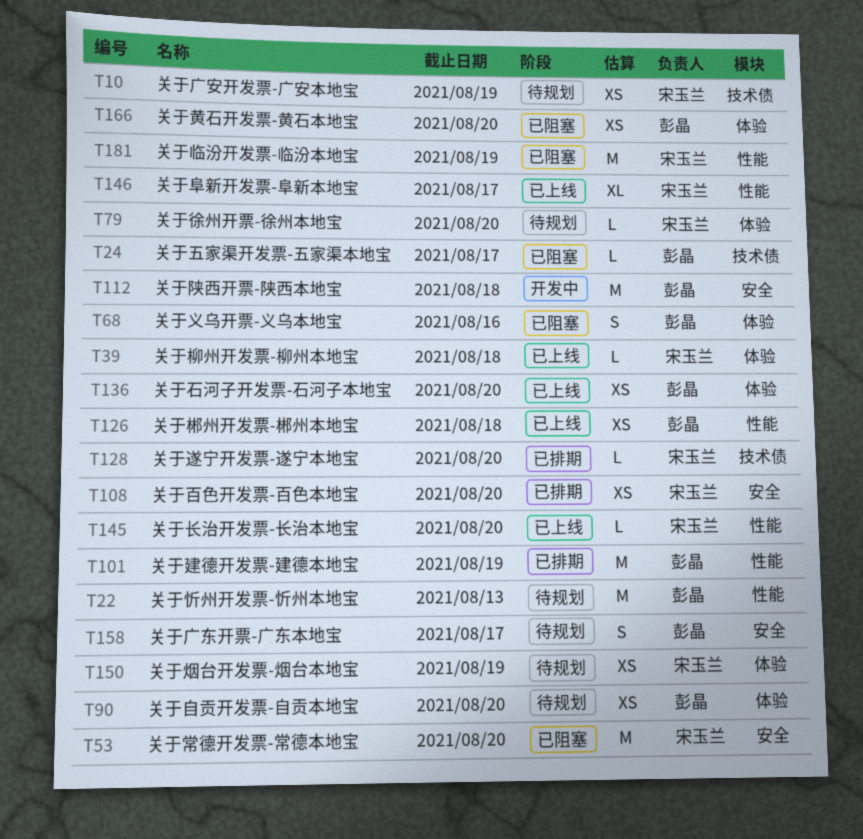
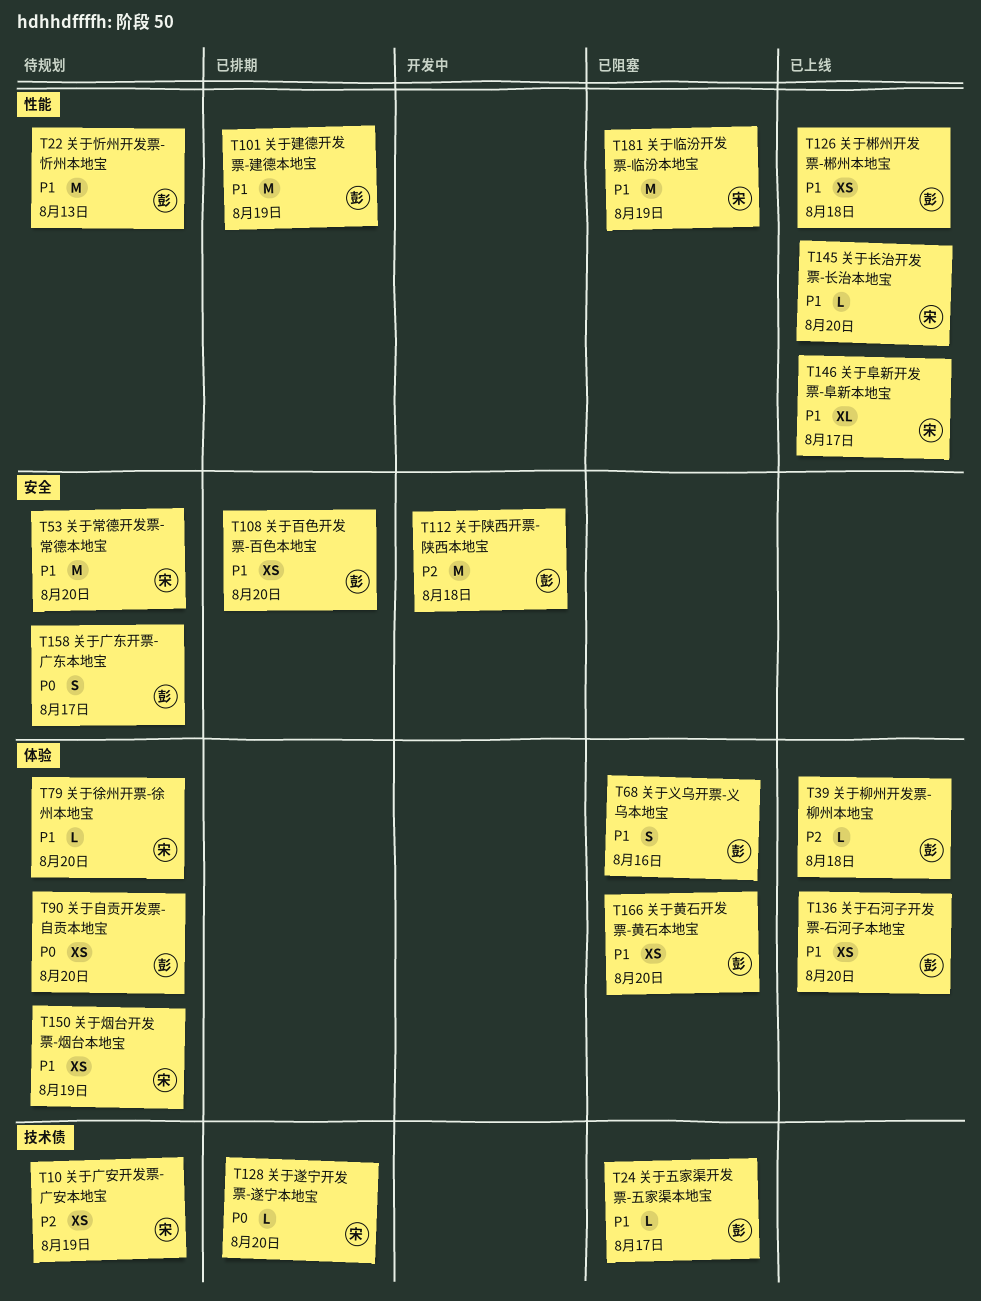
T39, owner: 宋玉兰 -> 彭晶
T53, status: 已阻塞 -> 待规划
T108, owner: 宋玉兰 -> 彭晶

